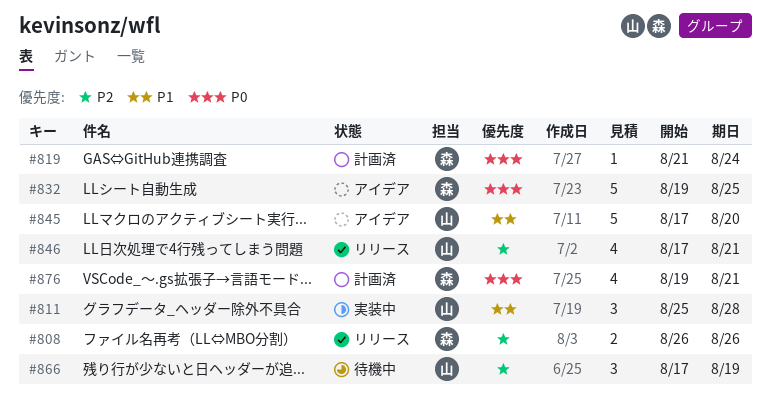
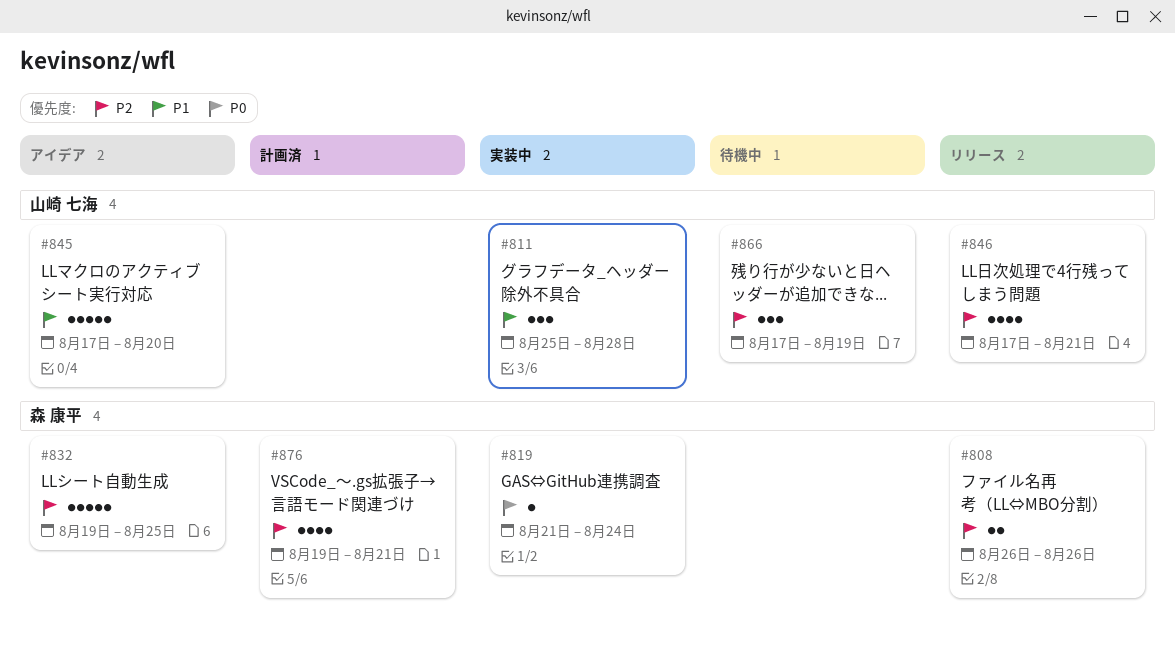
#819, status: 計画済 -> 実装中
#832, priority: P0 -> P2
#876, priority: P0 -> P2

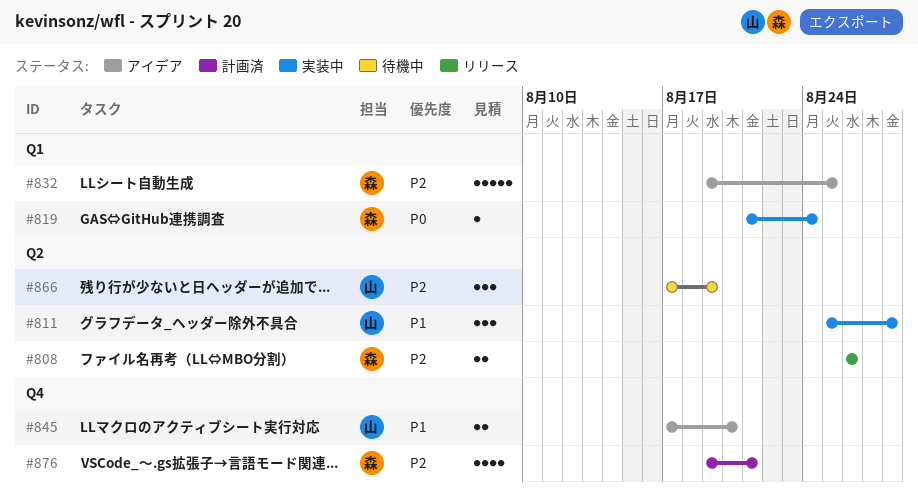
#845, estimate: 5 -> 2
#846: present -> none

